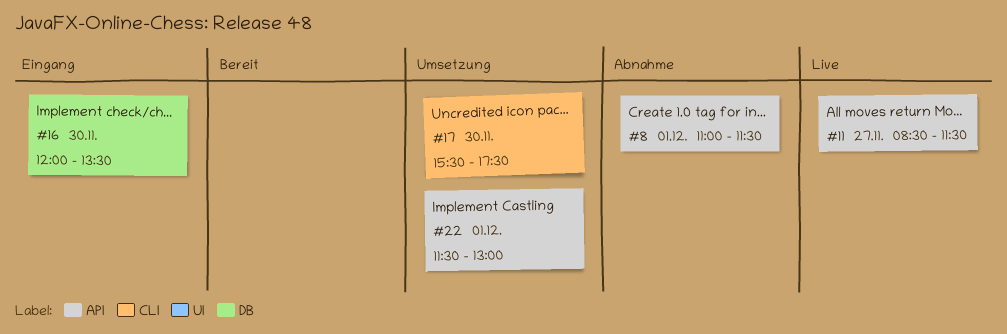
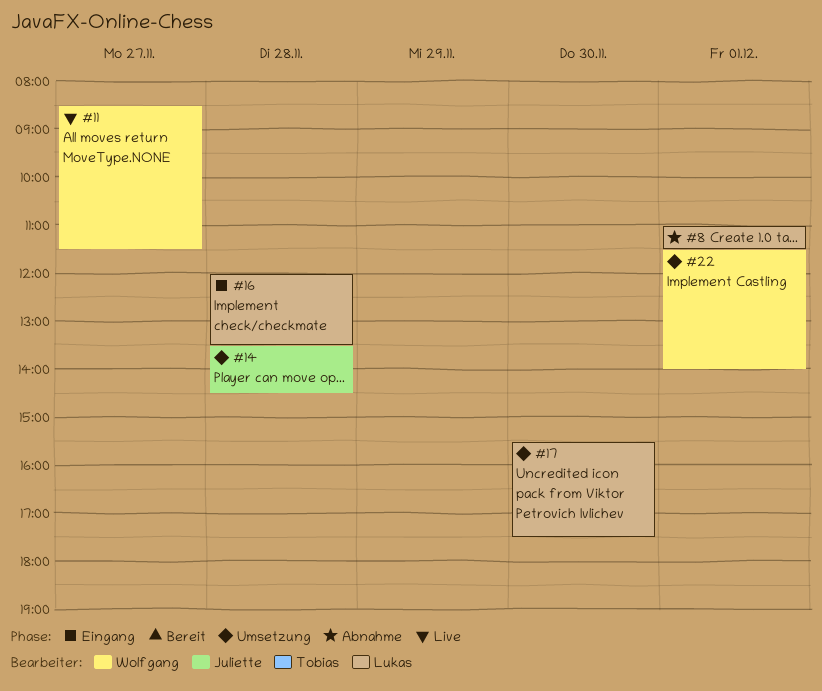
#14: none -> present
#16, day: Nov 30 -> Nov 28
#22, ends: 13:00 -> 14:00

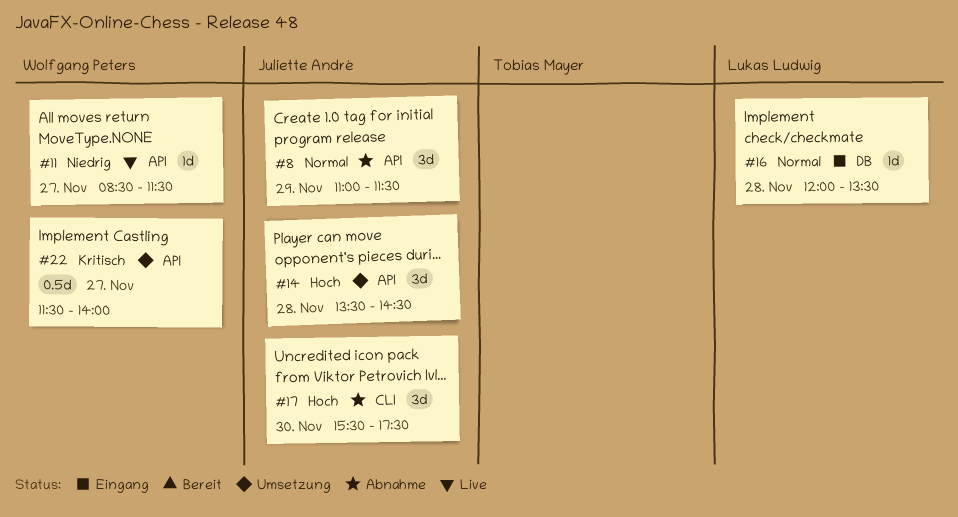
#8, owner: Lukas Ludwig -> Juliette André
#8, day: Dec 1 -> Nov 29
#17, status: Umsetzung -> Abnahme
#17, owner: Lukas Ludwig -> Juliette André
#22, day: Dec 1 -> Nov 27

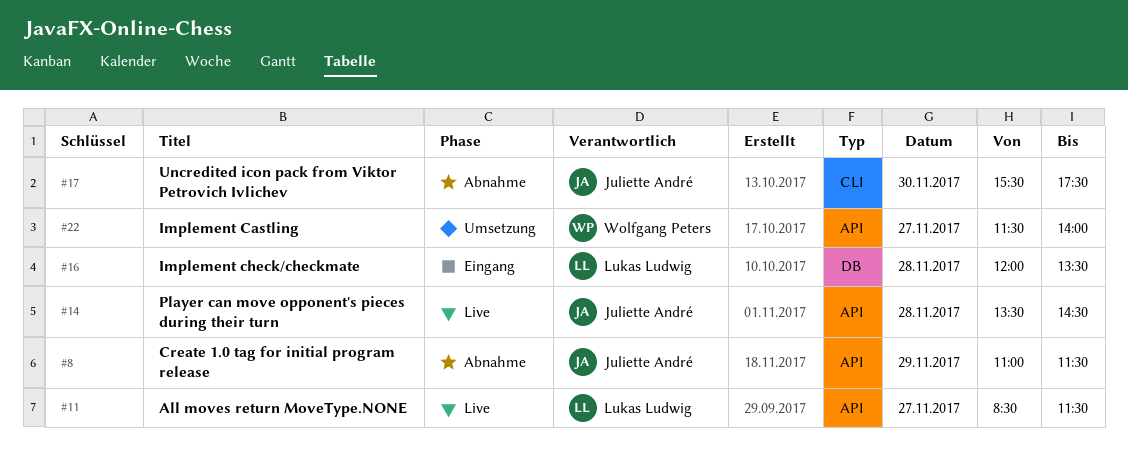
#11, owner: Wolfgang Peters -> Lukas Ludwig
#14, status: Umsetzung -> Live

